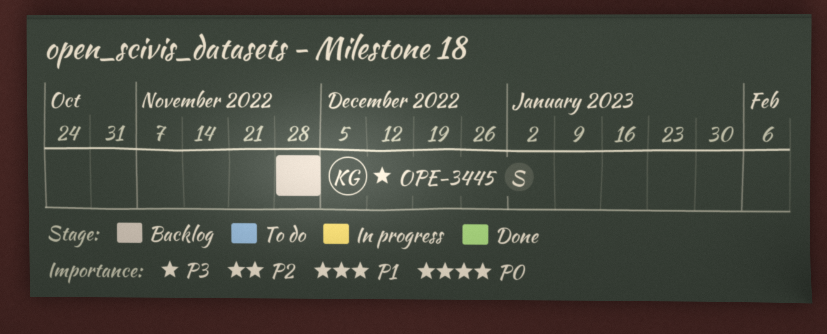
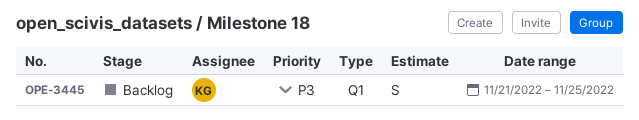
OPE-3445, start: Nov 28 -> Nov 21
OPE-3445, due: Dec 2 -> Nov 25

